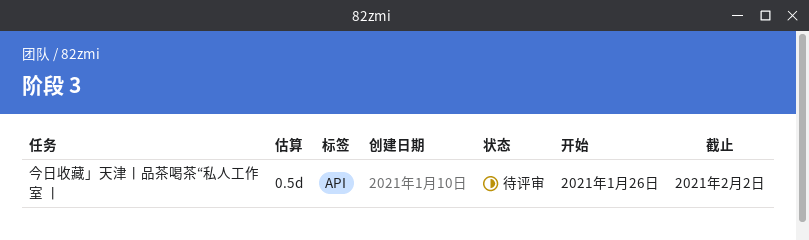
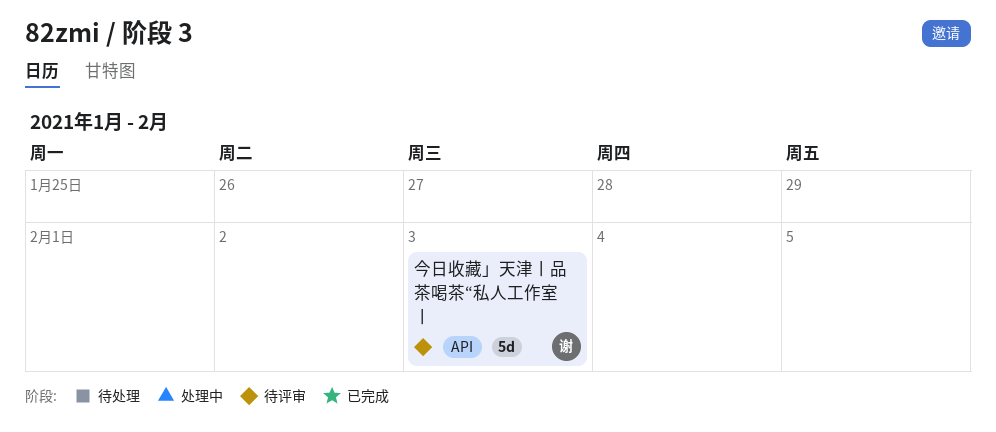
今日收藏」天津丨品茶喝茶“私人工作室 丨, estimate: 0.5d -> 5d
今日收藏」天津丨品茶喝茶“私人工作室 丨, due: Feb 2 -> Feb 3

